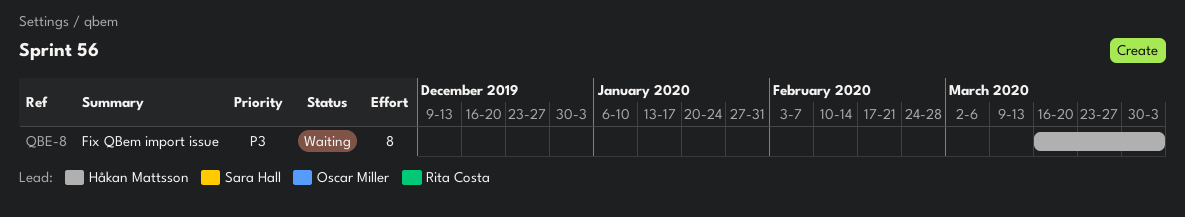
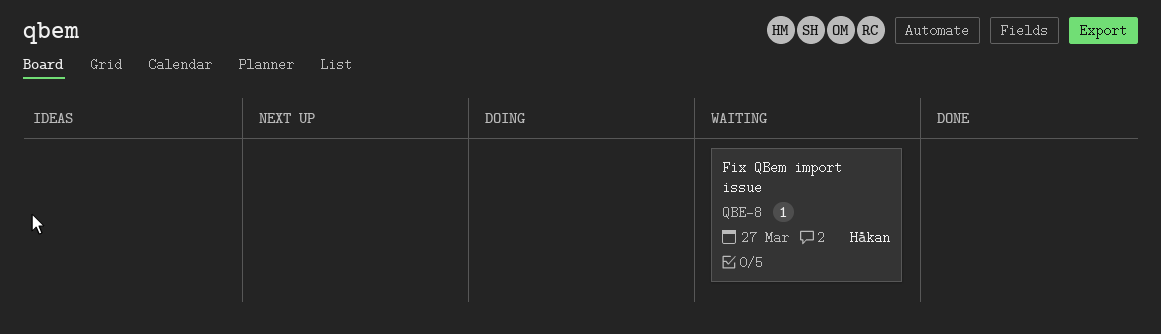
QBE-8, estimate: 8 -> 1
QBE-8, due: Apr 3 -> Mar 27

